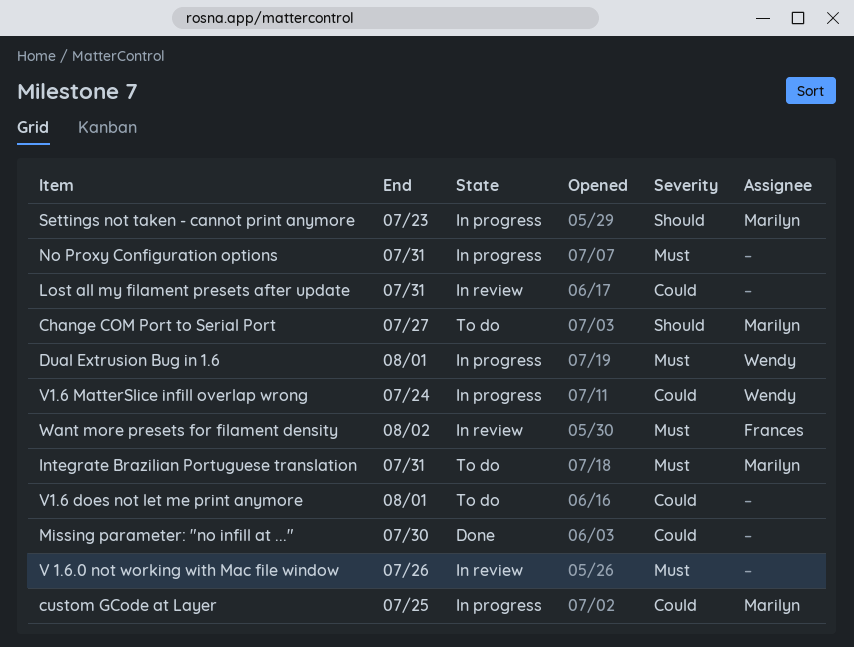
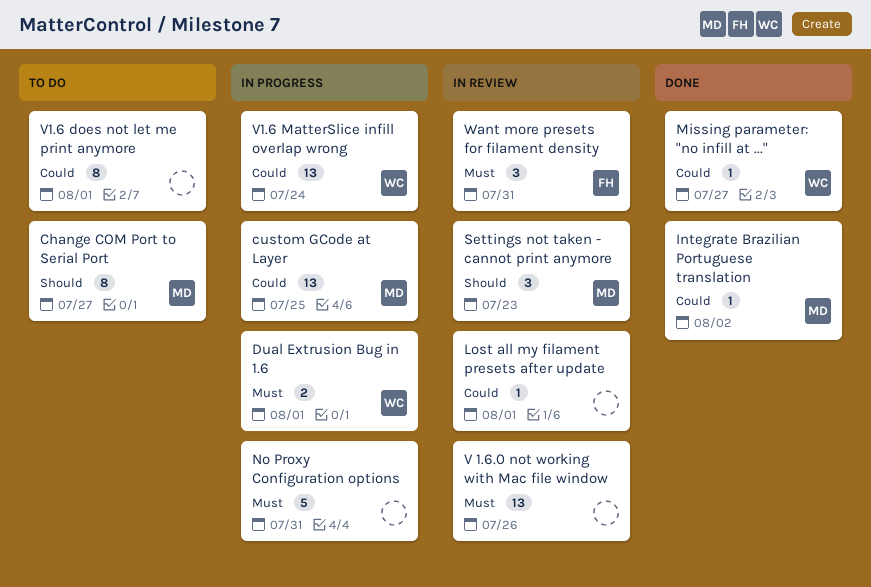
Integrate Brazilian Portuguese translation, status: To do -> Done
Integrate Brazilian Portuguese translation, priority: Must -> Could
Integrate Brazilian Portuguese translation, due: Jul 31 -> Aug 2
Lost all my filament presets after update, due: Jul 31 -> Aug 1
Missing parameter: "no infill at ...", owner: none -> Wendy
Missing parameter: "no infill at ...", due: Jul 30 -> Jul 27
Settings not taken - cannot print anymore, status: In progress -> In review
Want more presets for filament density, due: Aug 2 -> Jul 31

